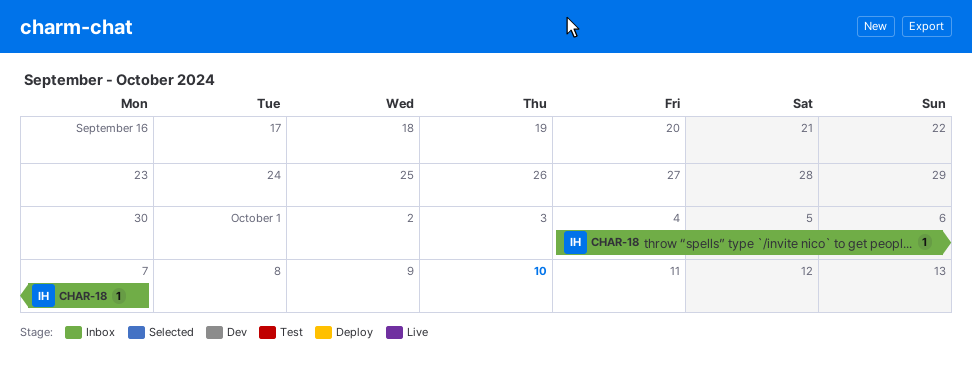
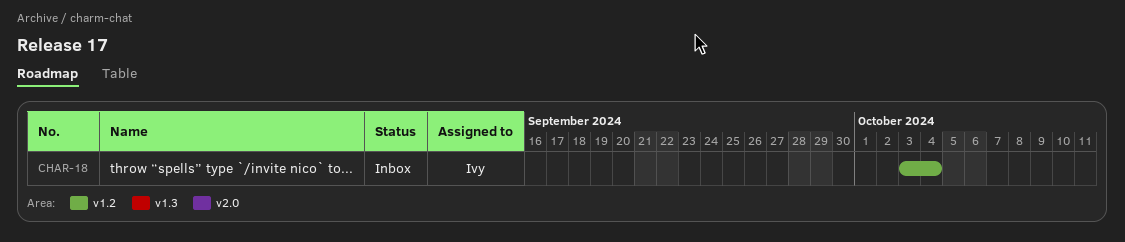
CHAR-18, start: Oct 4 -> Oct 3
CHAR-18, due: Oct 7 -> Oct 4

